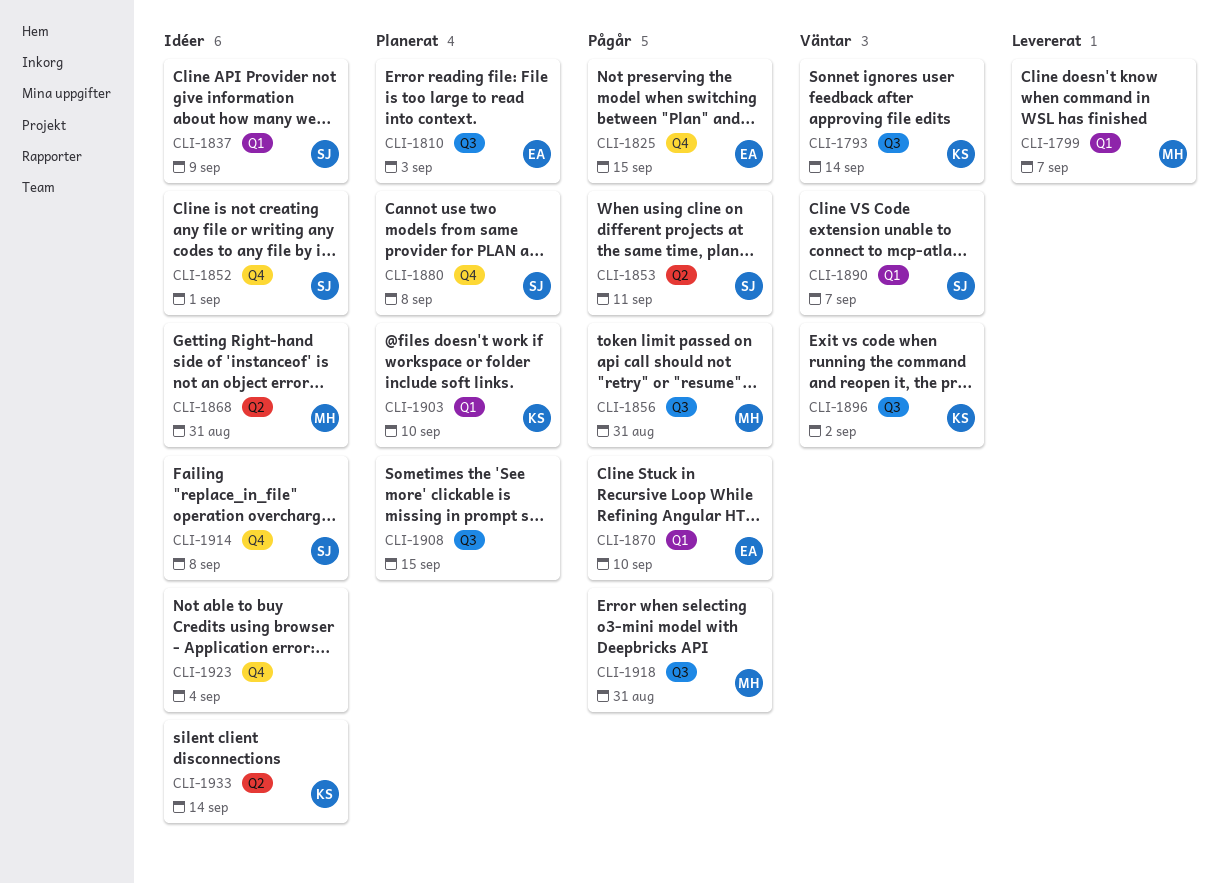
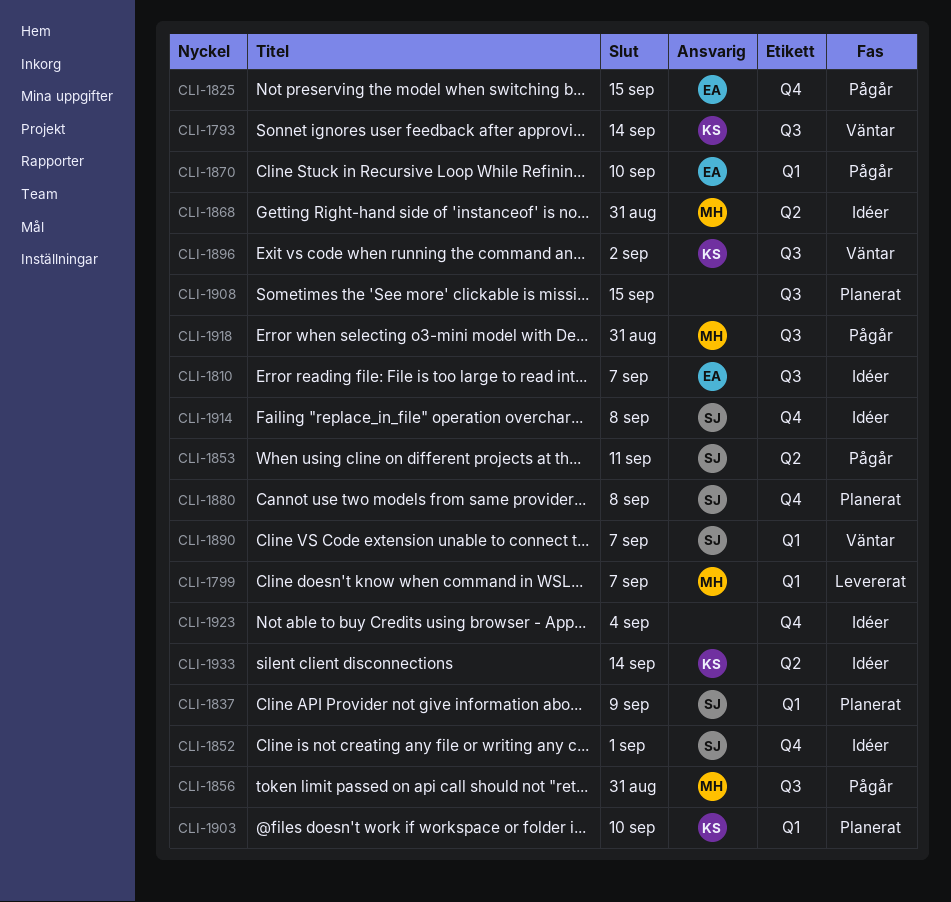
CLI-1810, status: Planerat -> Idéer
CLI-1810, due: Sep 3 -> Sep 7
CLI-1837, status: Idéer -> Planerat

